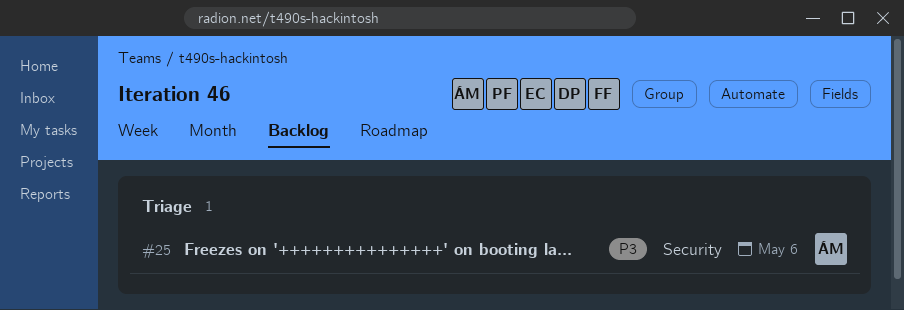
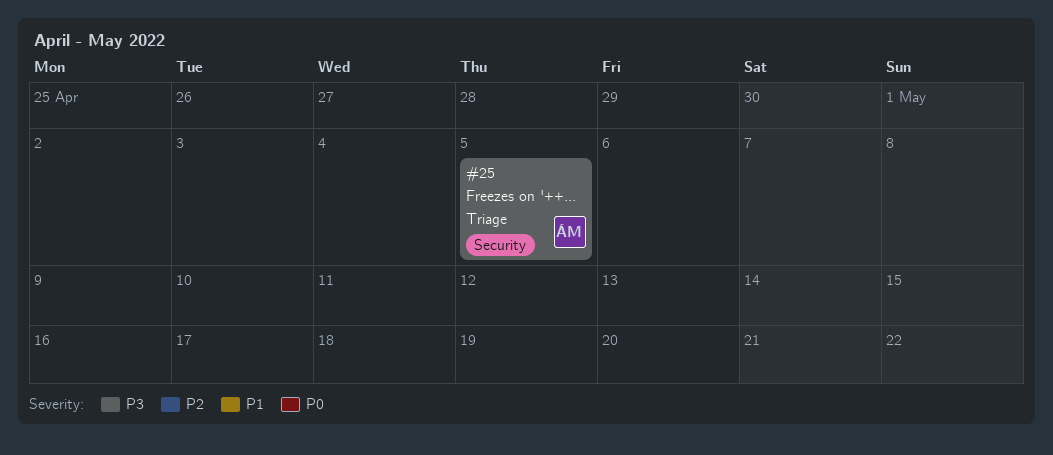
#25, due: May 6 -> May 5

